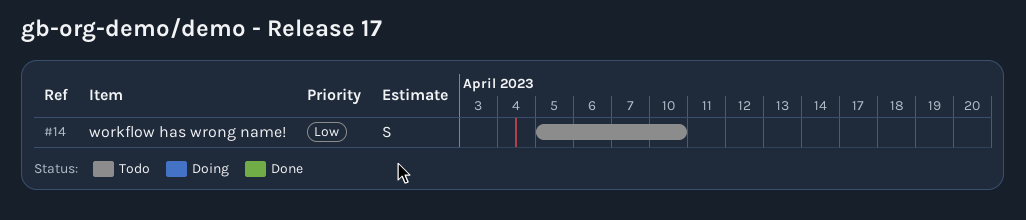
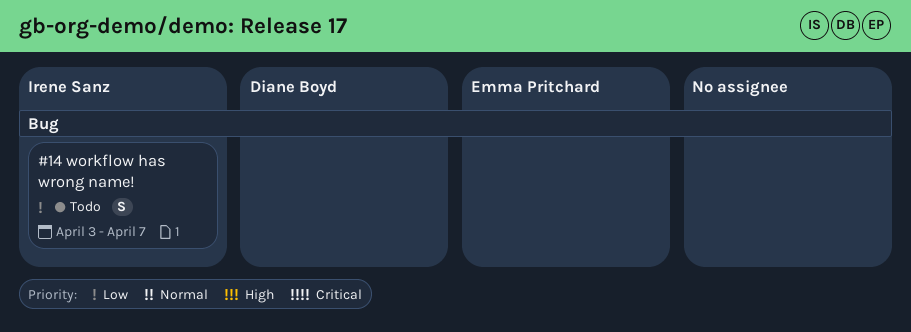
#14, start: Apr 5 -> Apr 3
#14, due: Apr 10 -> Apr 7

